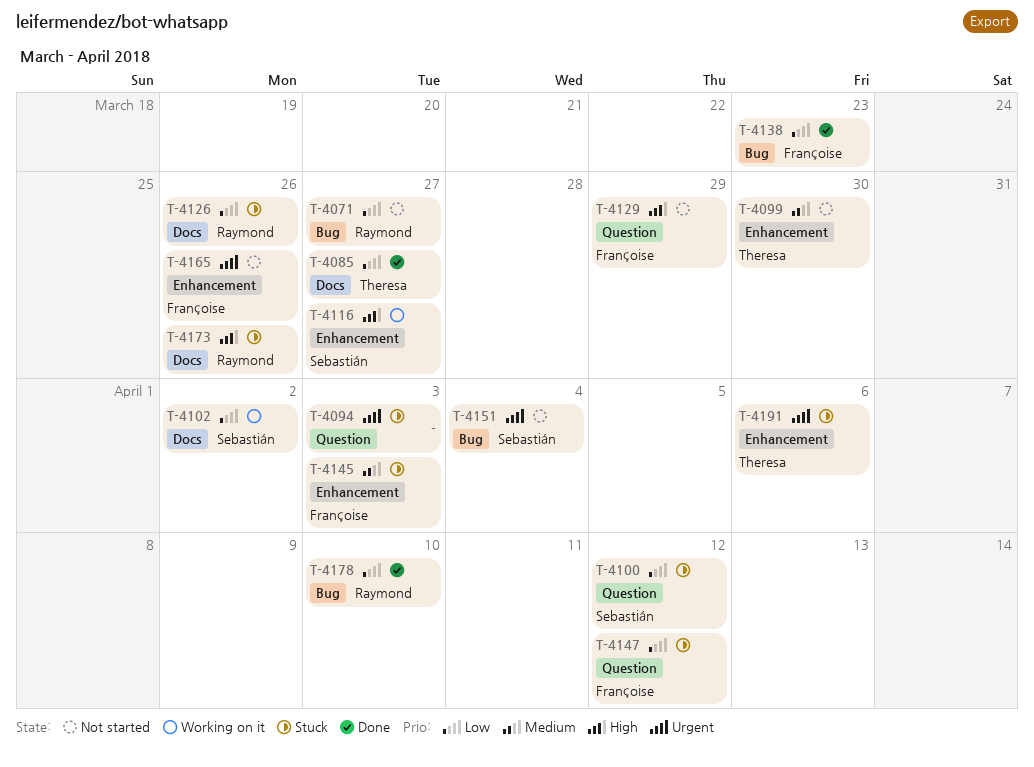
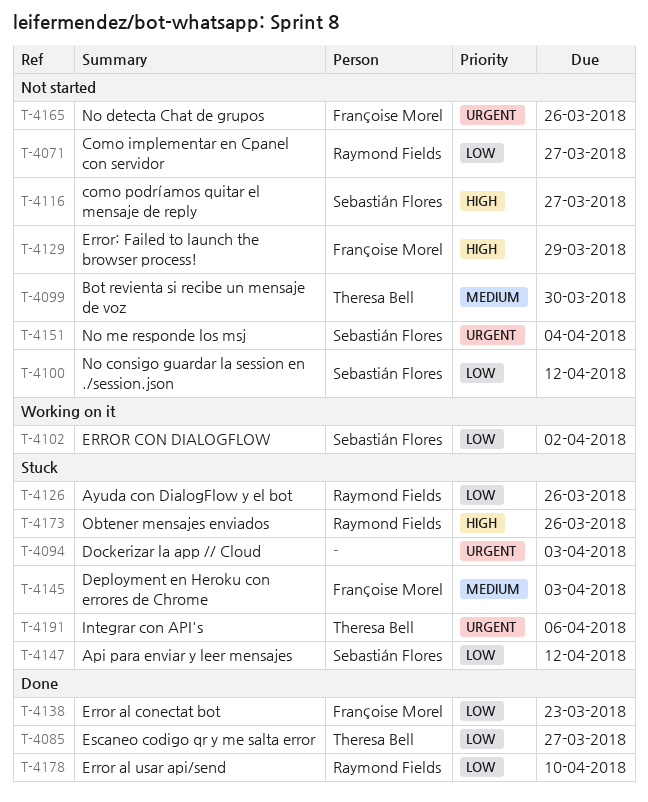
T-4100, status: Stuck -> Not started
T-4116, status: Working on it -> Not started
T-4147, owner: Françoise Morel -> Sebastián Flores

